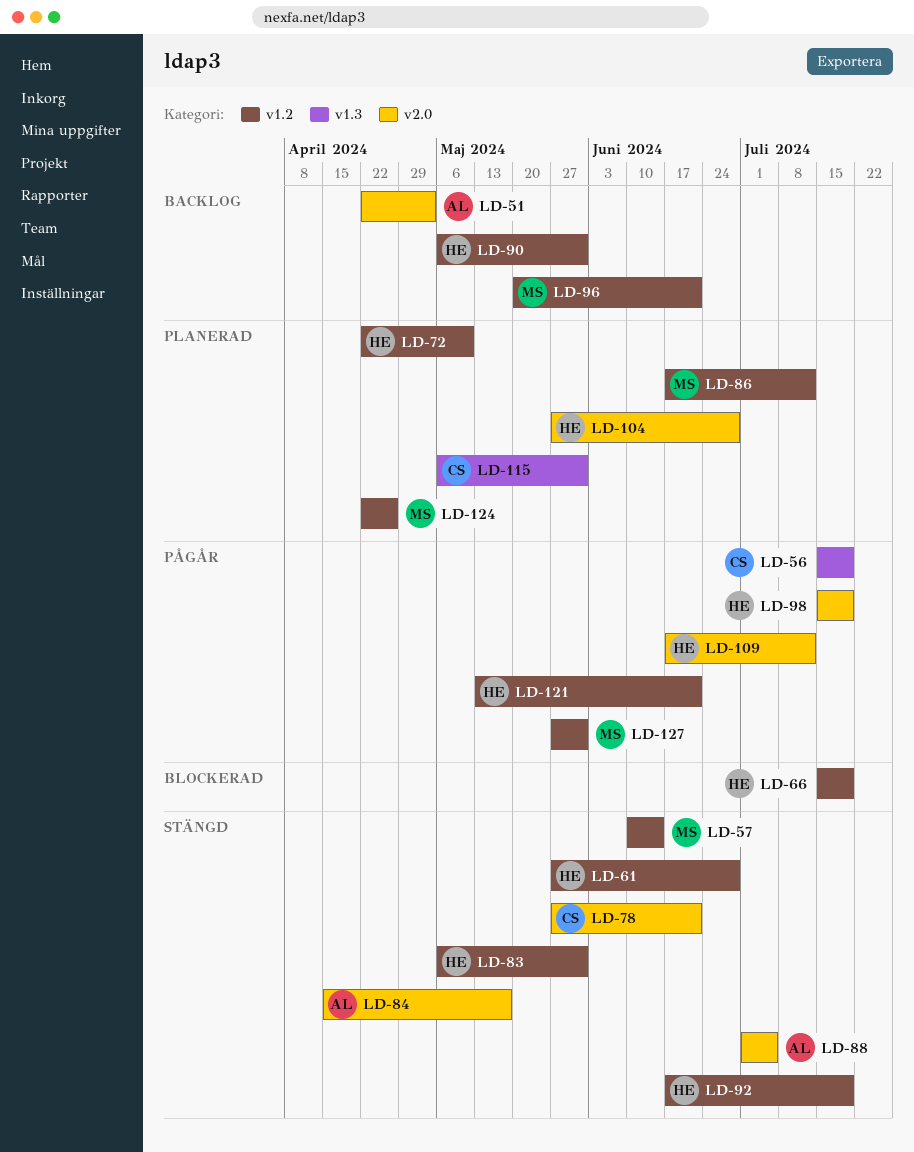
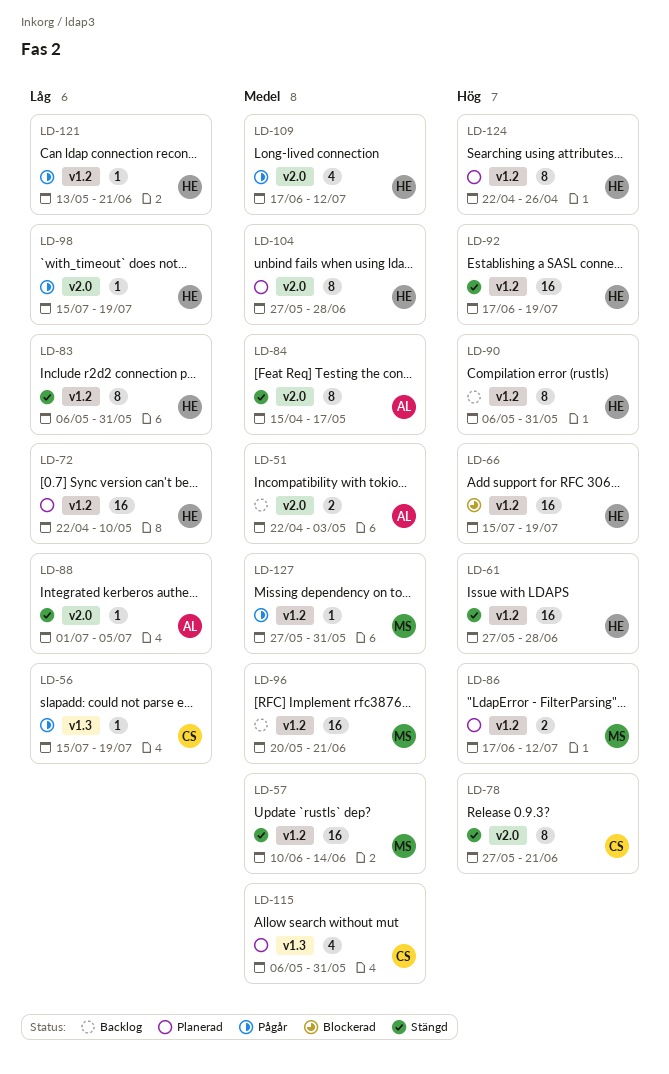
LD-124, owner: MS -> HE

